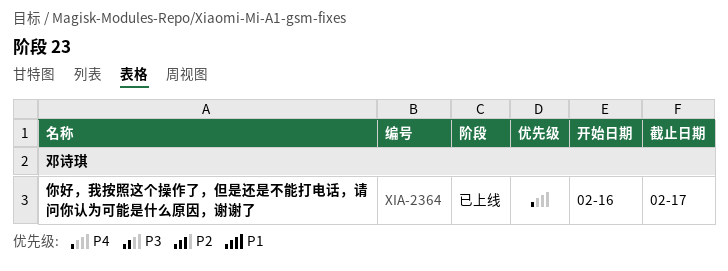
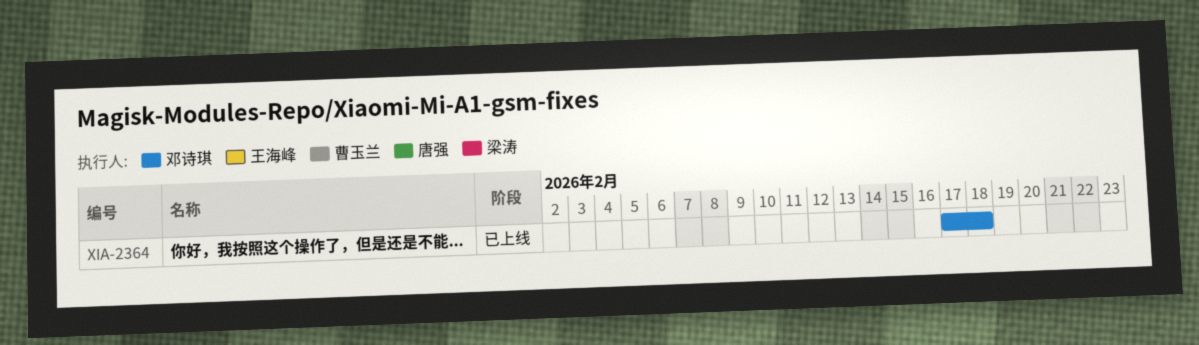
XIA-2364, start: Feb 16 -> Feb 17
XIA-2364, due: Feb 17 -> Feb 18

